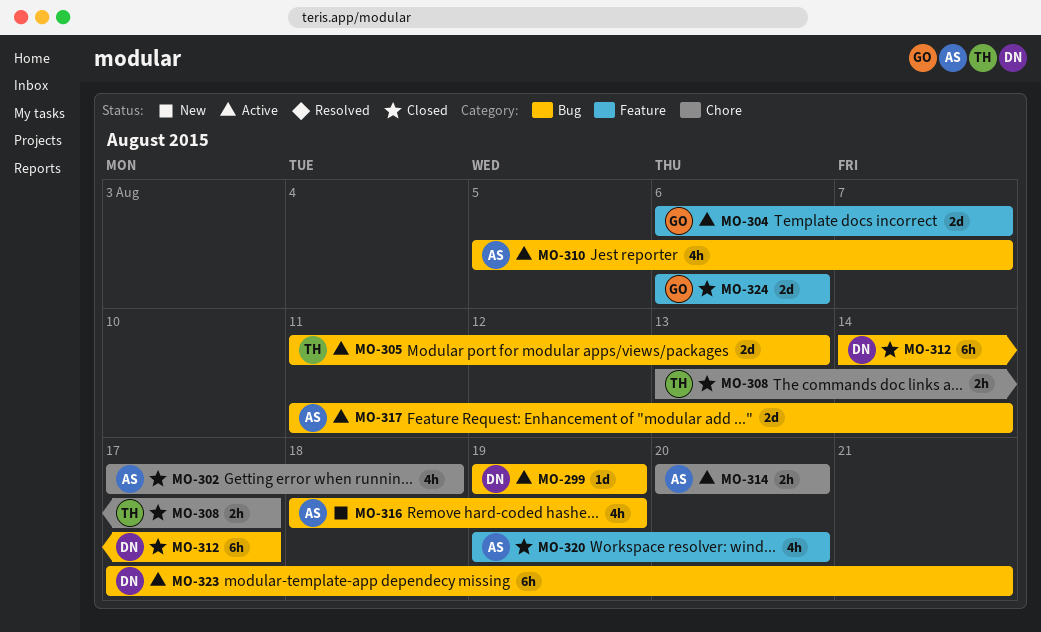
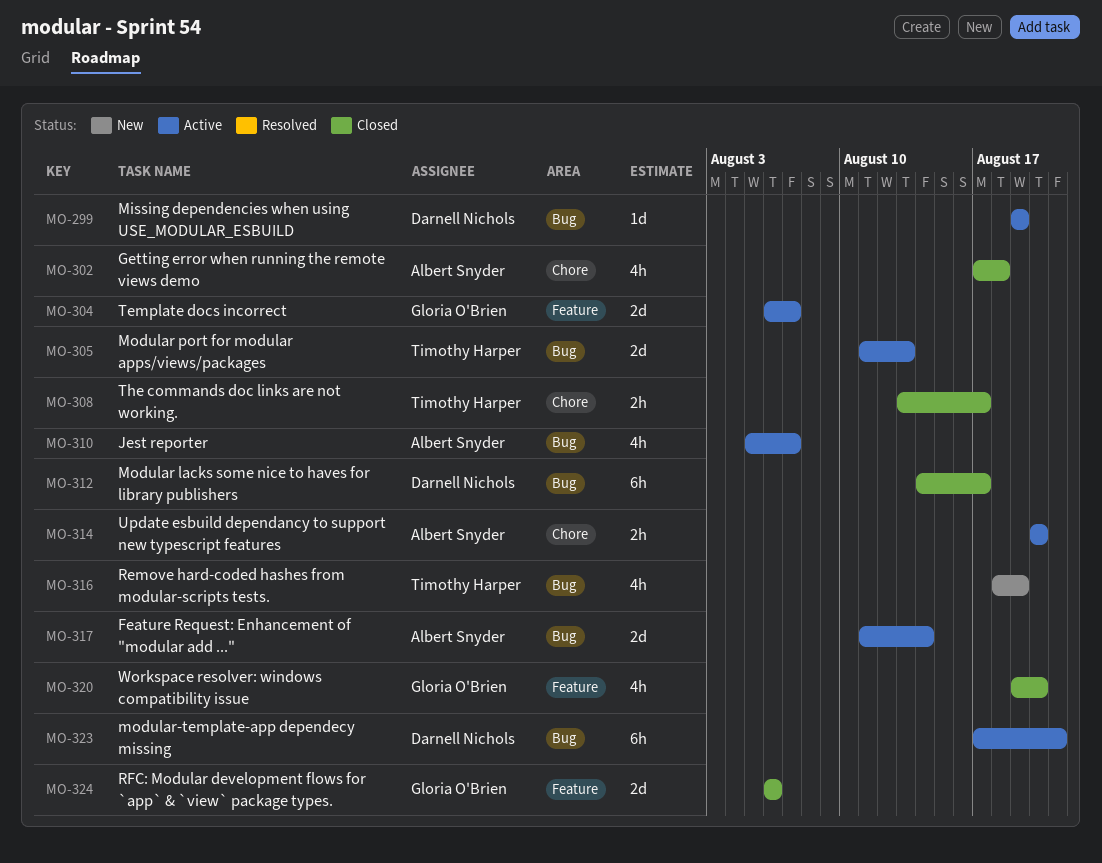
MO-316, owner: Albert Snyder -> Timothy Harper
MO-320, owner: Albert Snyder -> Gloria O'Brien

